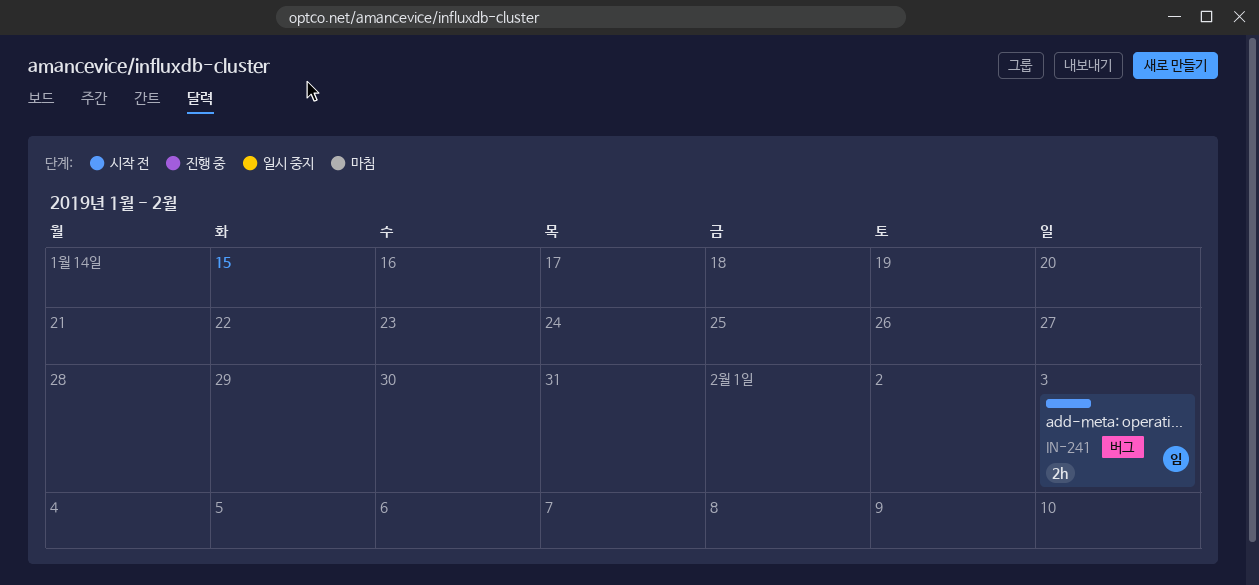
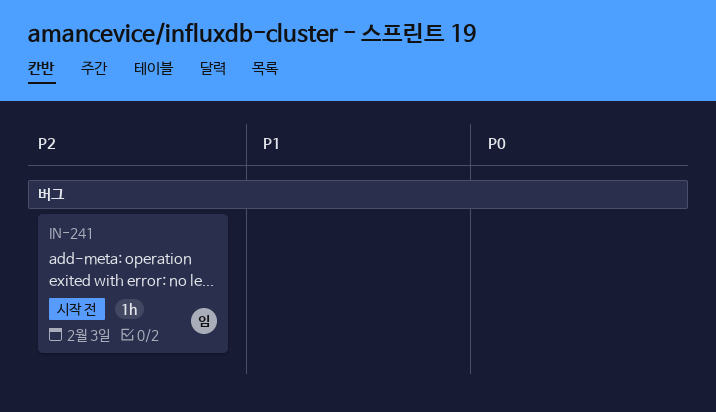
IN-241, estimate: 2h -> 1h

